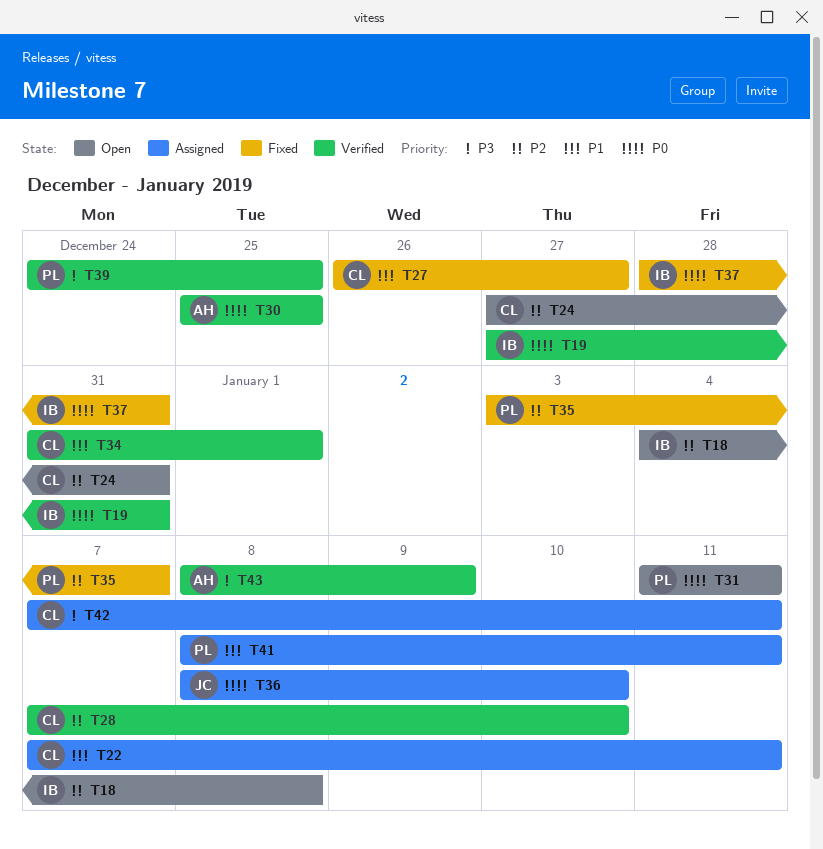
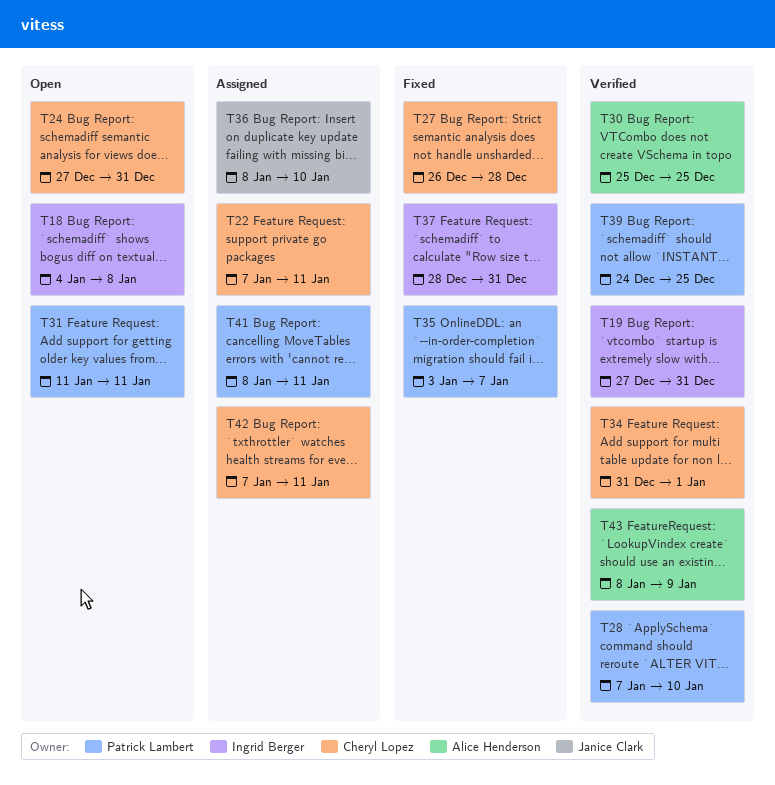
T27, due: Dec 27 -> Dec 28
T28, owner: Cheryl Lopez -> Patrick Lambert

